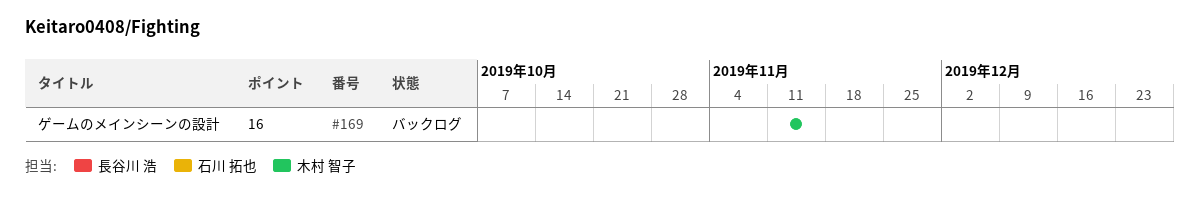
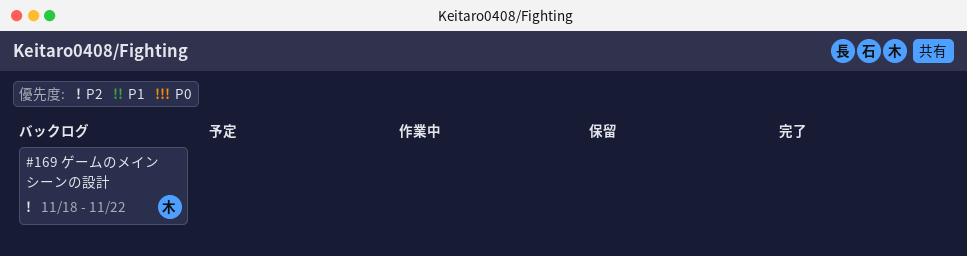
#169, start: Nov 11 -> Nov 18
#169, due: Nov 15 -> Nov 22

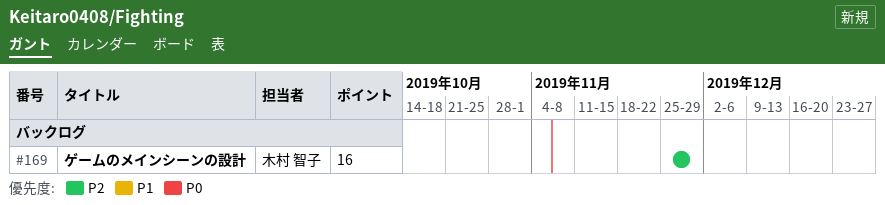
#169, start: Nov 18 -> Nov 25
#169, due: Nov 22 -> Nov 29

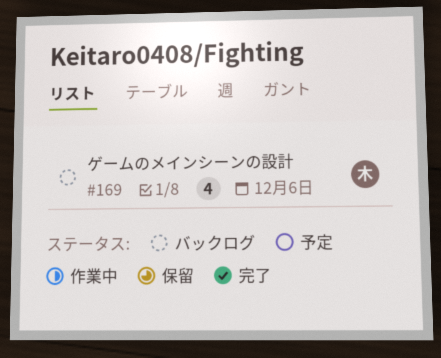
#169, estimate: 16 -> 4
#169, due: Nov 29 -> Dec 6

